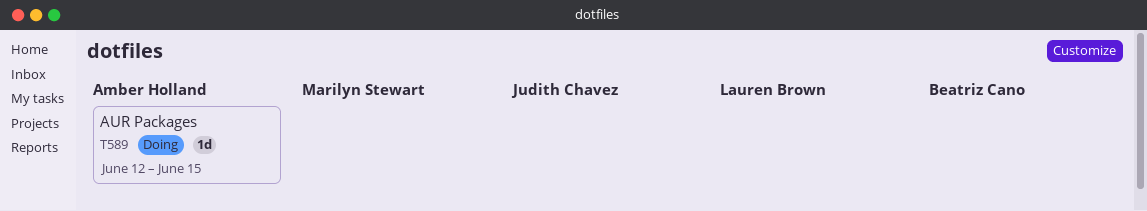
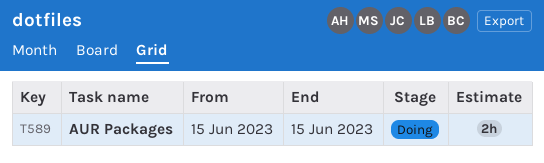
T589, estimate: 1d -> 2h
T589, start: Jun 12 -> Jun 15

